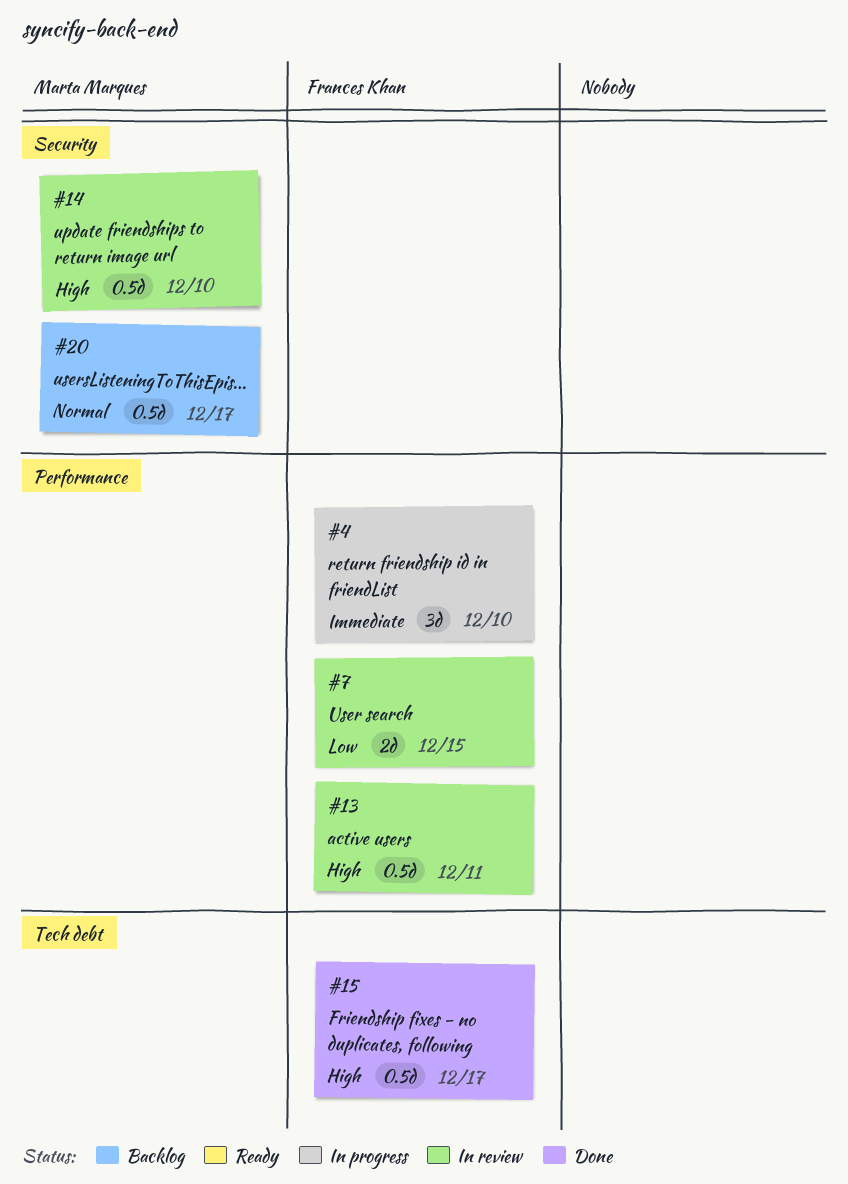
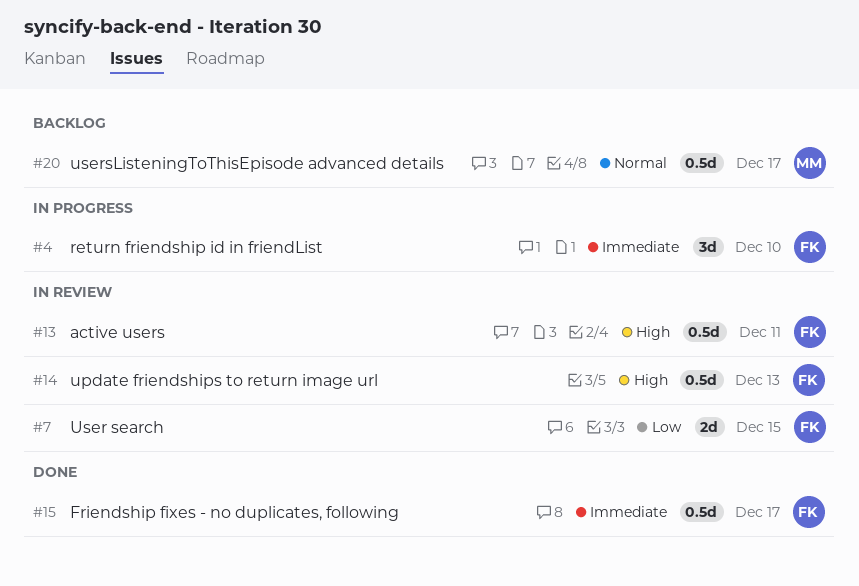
#14, owner: Marta Marques -> Frances Khan
#14, due: Dec 10 -> Dec 13
#15, priority: High -> Immediate

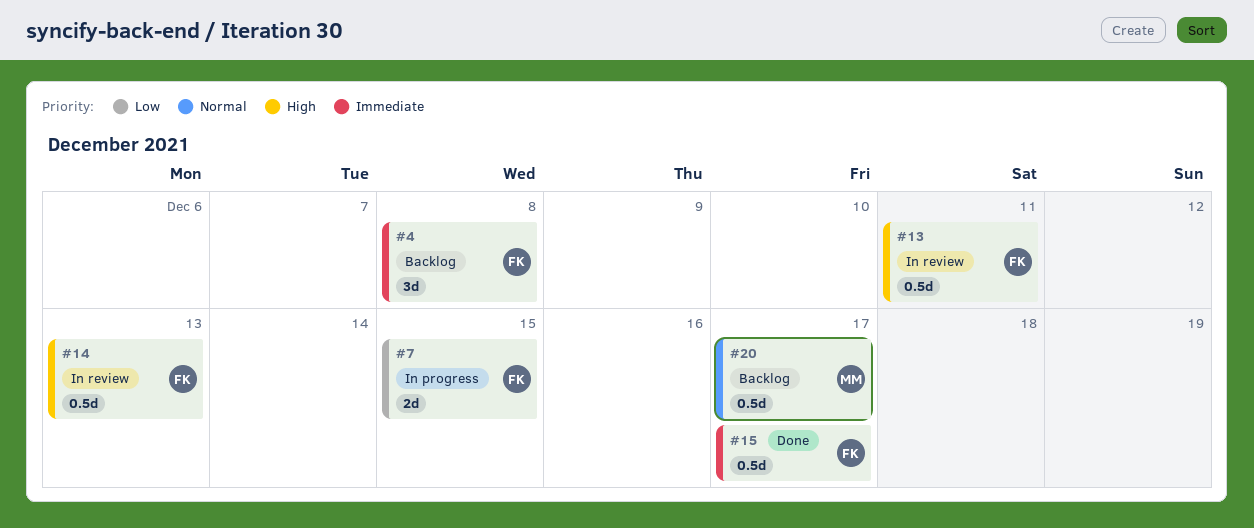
#4, status: In progress -> Backlog
#4, due: Dec 10 -> Dec 8
#7, status: In review -> In progress

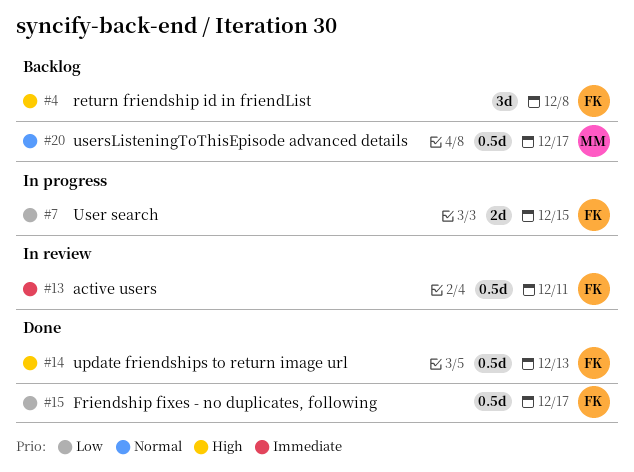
#4, priority: Immediate -> High
#13, priority: High -> Immediate
#14, status: In review -> Done
#15, priority: Immediate -> Low

